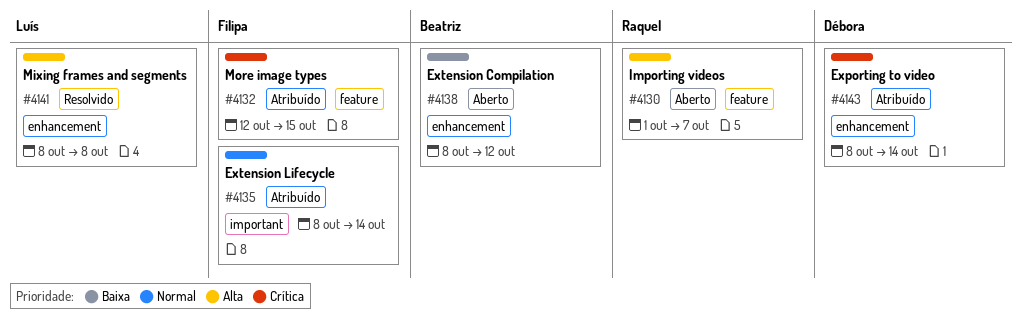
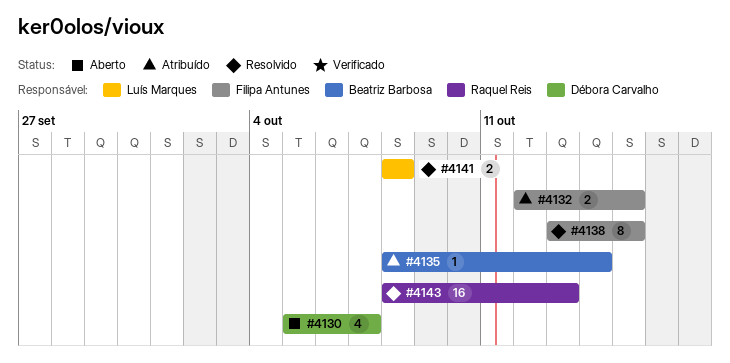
#4130, owner: Raquel Reis -> Débora Carvalho
#4130, start: Oct 1 -> Oct 5
#4135, owner: Filipa Antunes -> Beatriz Barbosa
#4138, status: Aberto -> Resolvido
#4138, owner: Beatriz Barbosa -> Filipa Antunes
#4138, start: Oct 8 -> Oct 13
#4138, due: Oct 12 -> Oct 15
#4143, status: Atribuído -> Resolvido
#4143, owner: Débora Carvalho -> Raquel Reis
#4143, due: Oct 14 -> Oct 13

